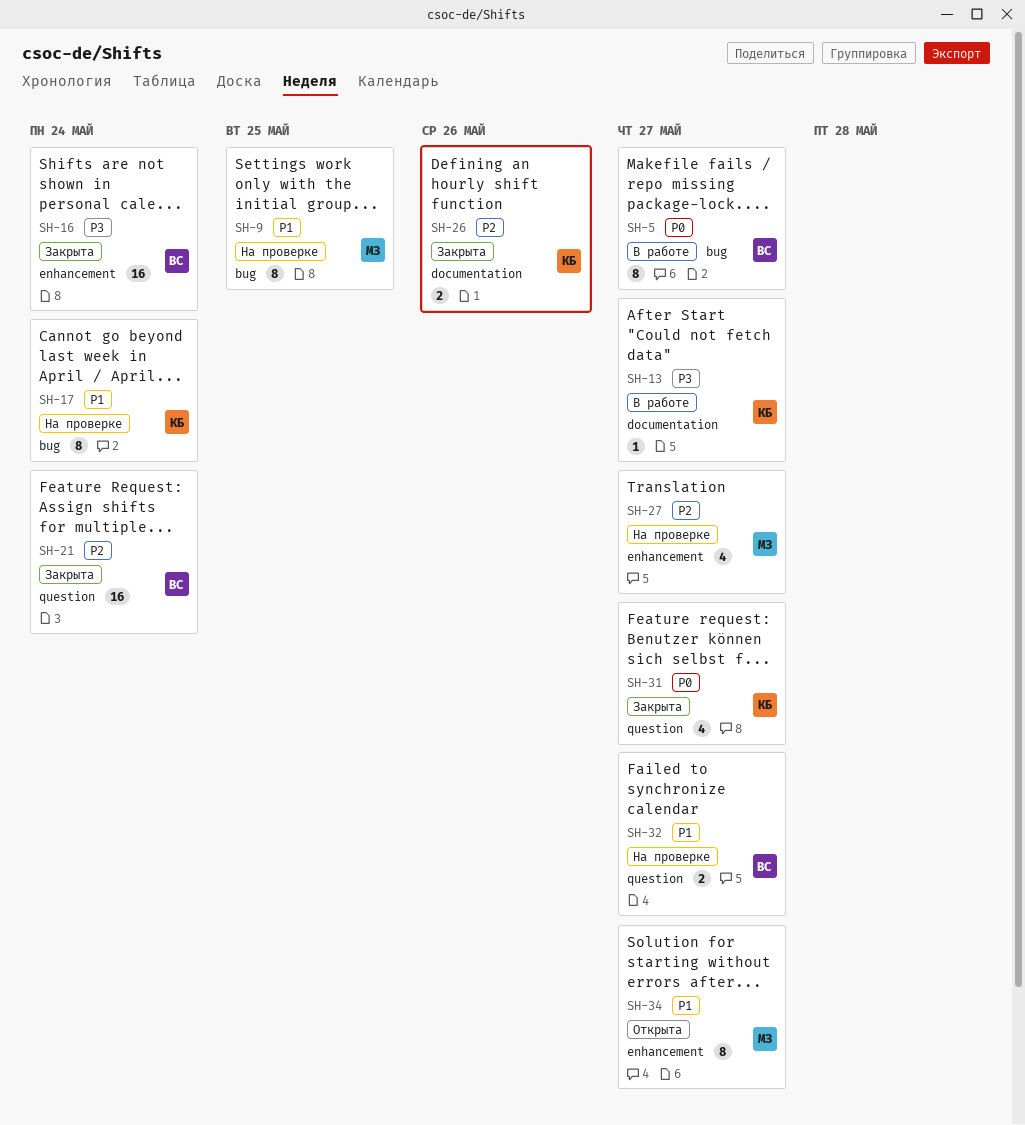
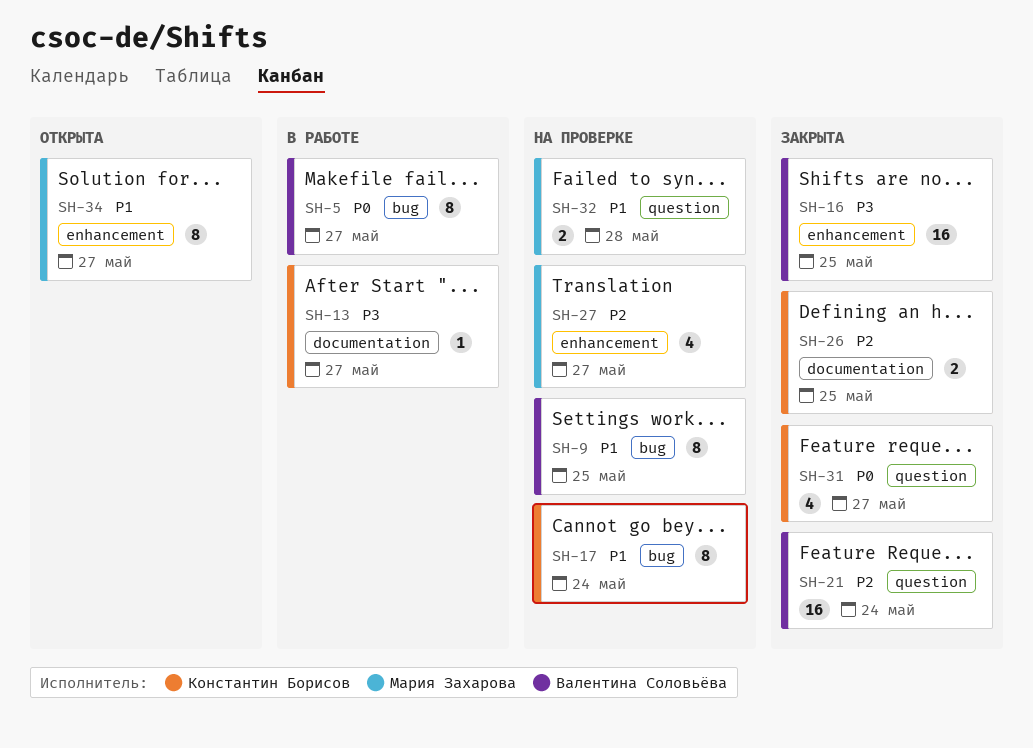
SH-9, owner: Мария Захарова -> Валентина Соловьёва
SH-16, due: May 24 -> May 25
SH-26, due: May 26 -> May 25
SH-32, owner: Валентина Соловьёва -> Мария Захарова
SH-32, due: May 27 -> May 28

